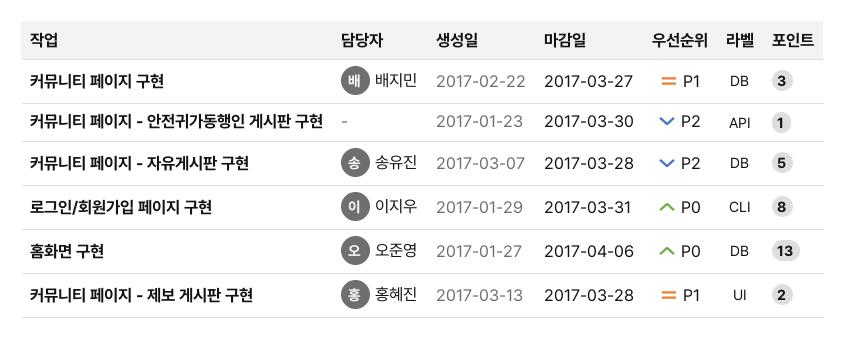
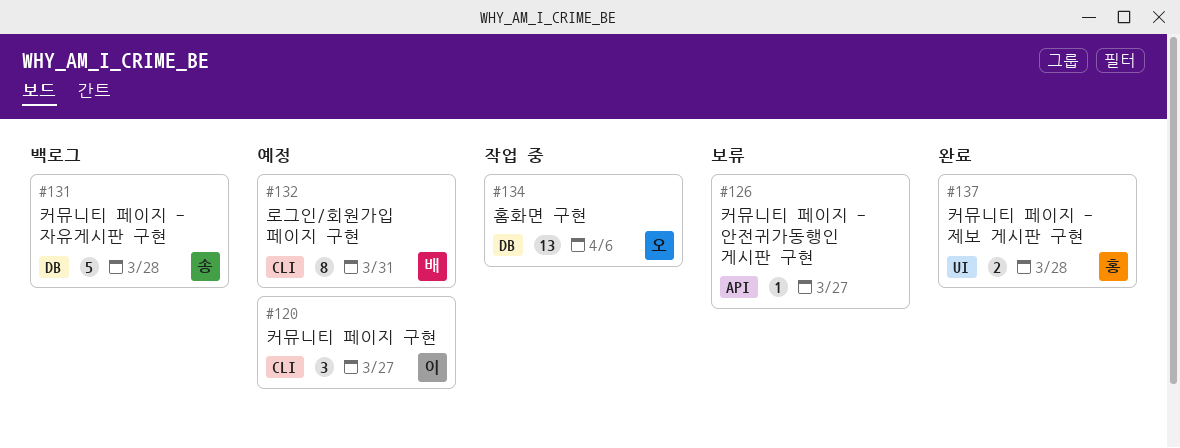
로그인/회원가입 페이지 구현, owner: 이지우 -> 배지민
커뮤니티 페이지 - 안전귀가동행인 게시판 구현, due: Mar 30 -> Mar 27
커뮤니티 페이지 구현, owner: 배지민 -> 이지우
커뮤니티 페이지 구현, label: DB -> CLI

